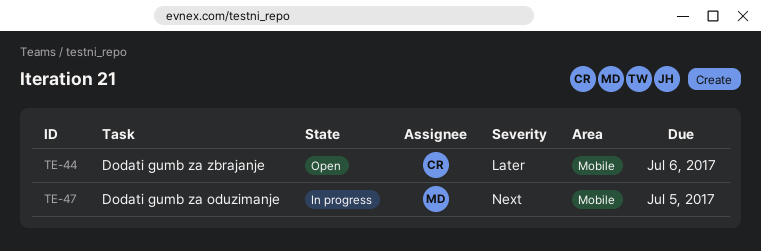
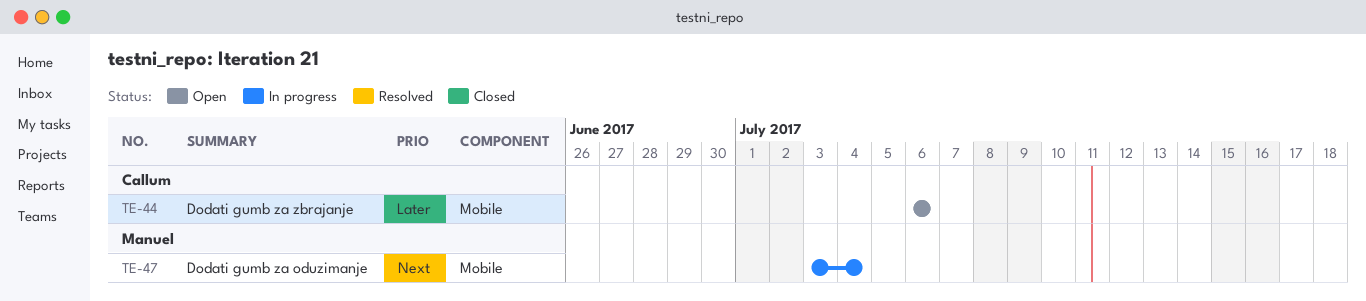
TE-47, due: Jul 5 -> Jul 4

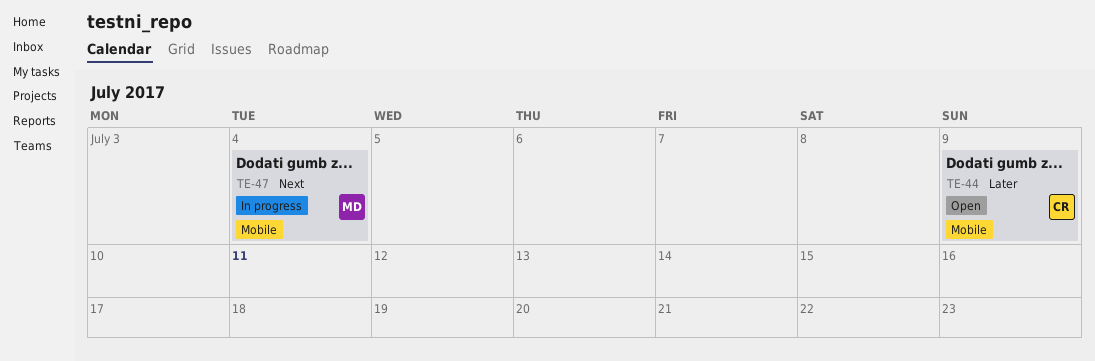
TE-44, due: Jul 6 -> Jul 9

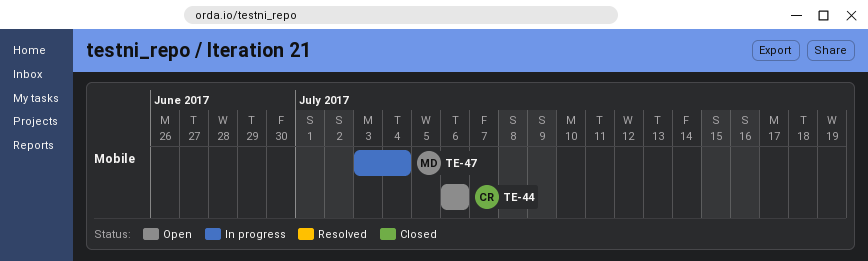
TE-44, due: Jul 9 -> Jul 6

